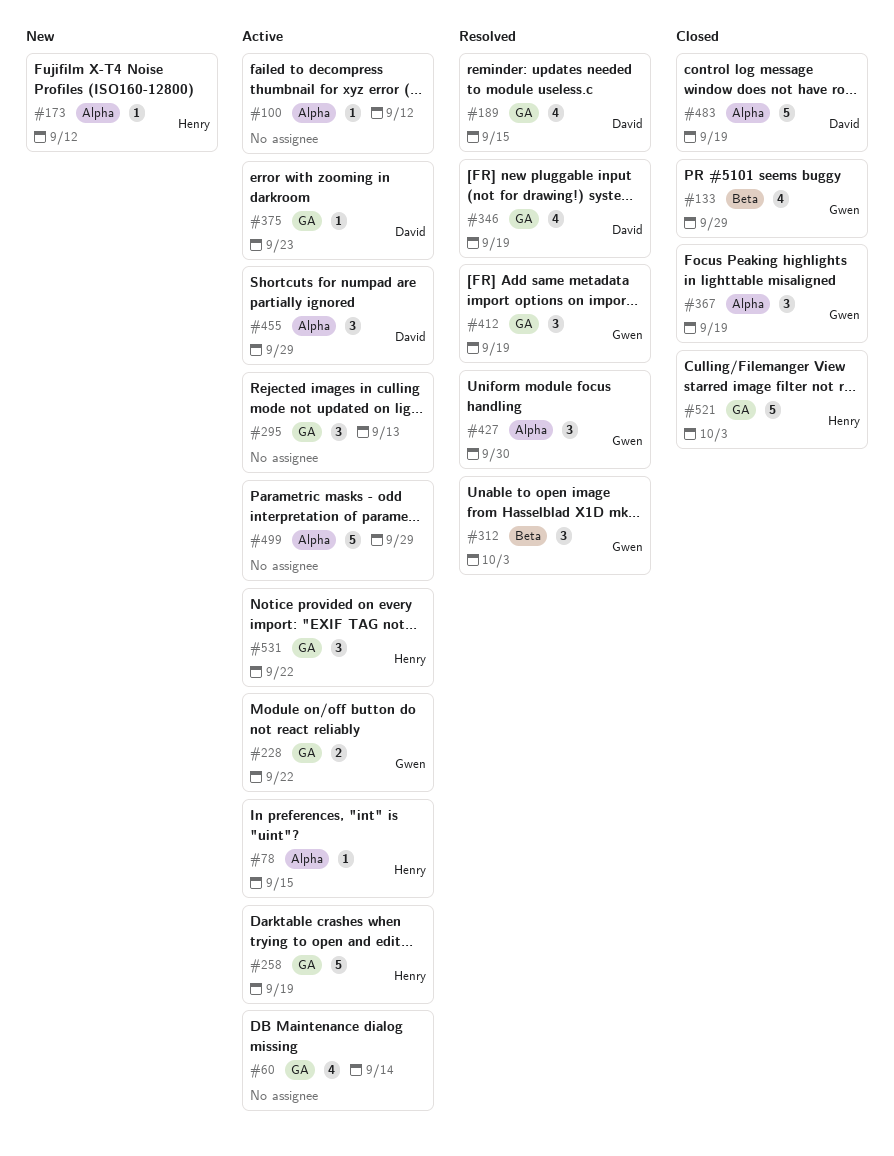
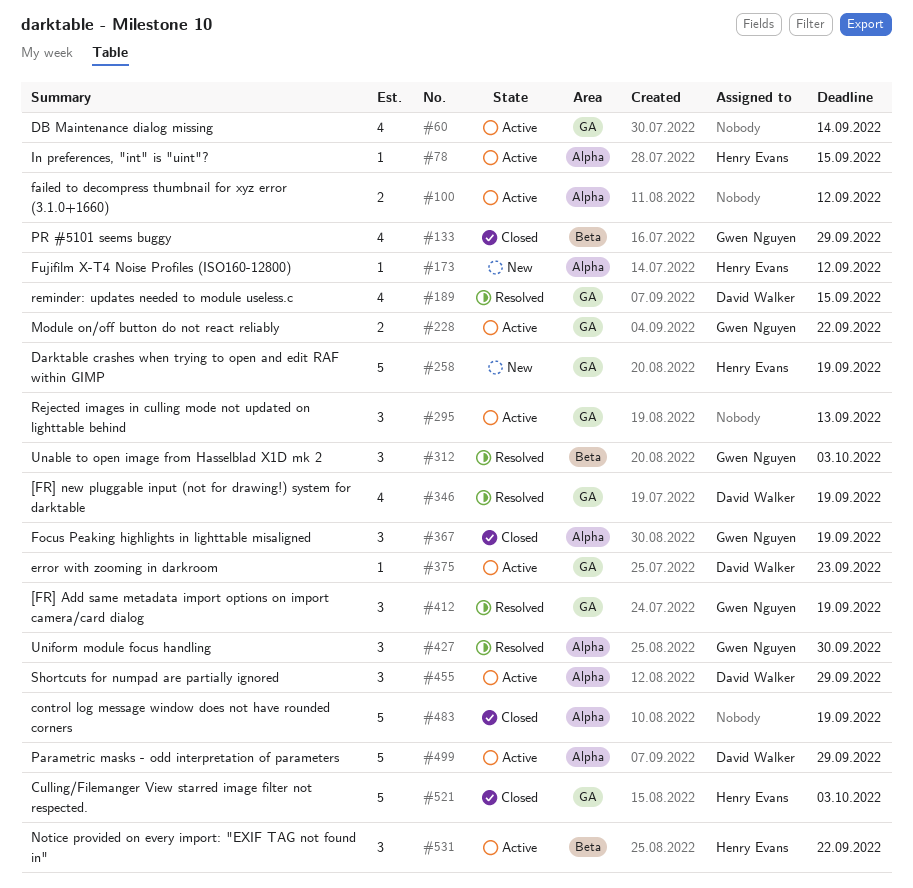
#100, estimate: 1 -> 2
#258, status: Active -> New
#483, owner: David Walker -> none
#499, owner: none -> David Walker
#531, label: GA -> Beta

